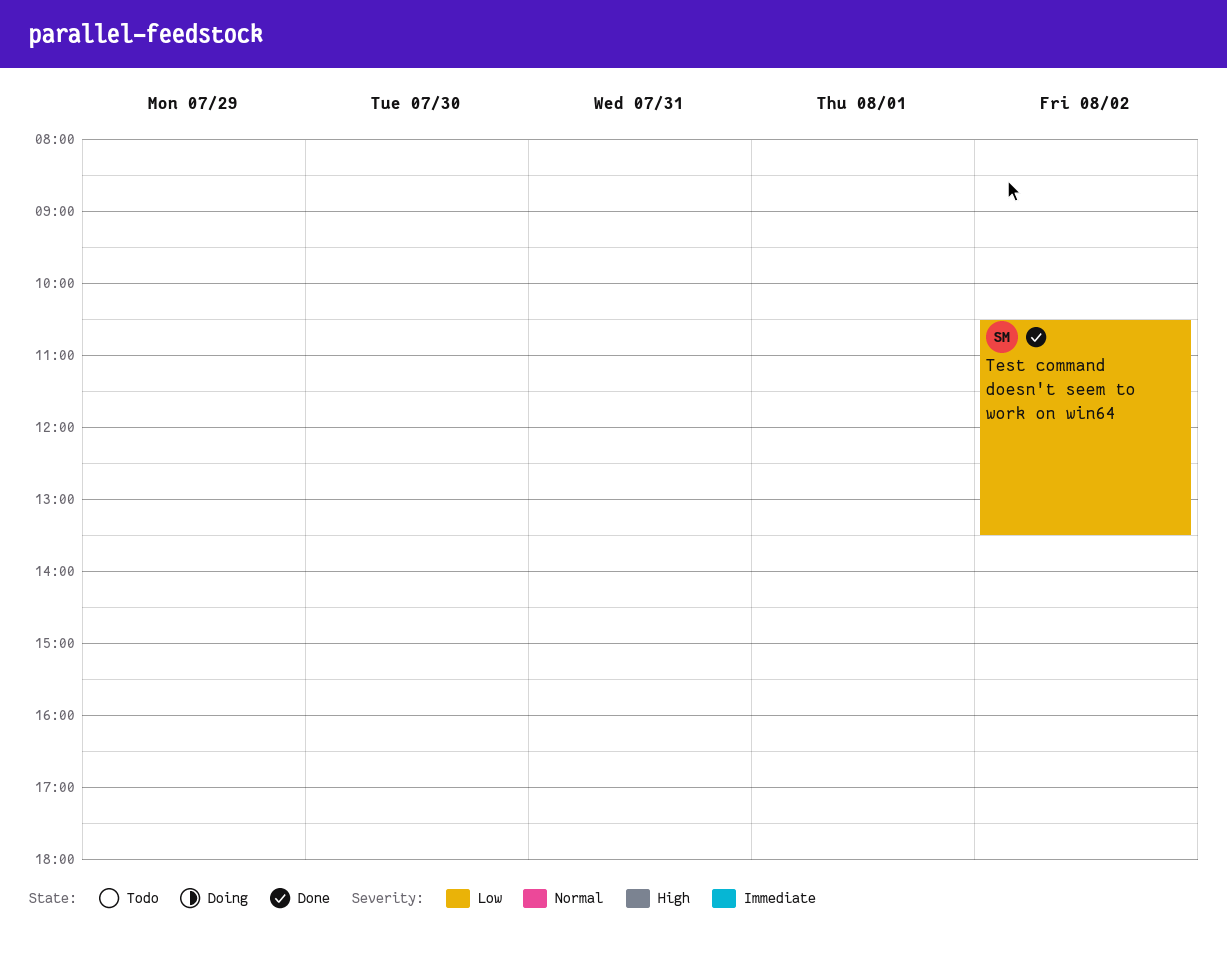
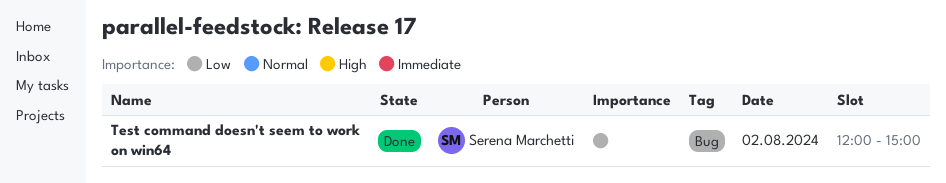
Test command doesn't seem to work on win64, begins: 10:30 -> 12:00
Test command doesn't seem to work on win64, ends: 13:30 -> 15:00

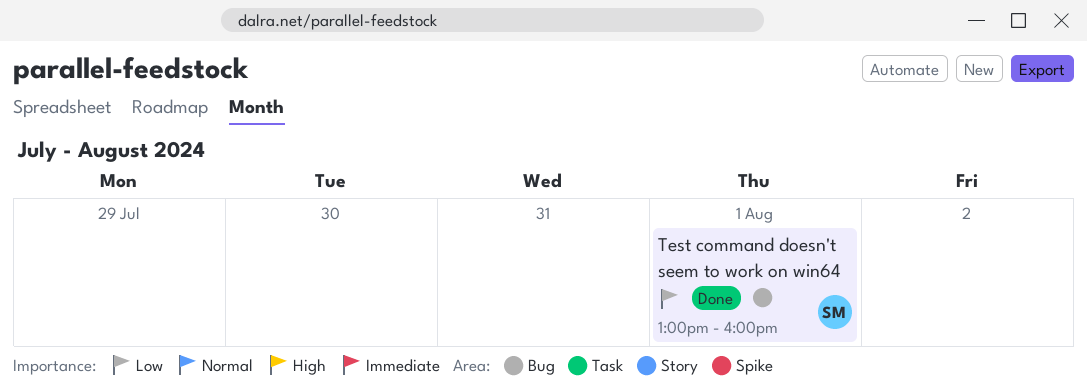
Test command doesn't seem to work on win64, day: Aug 2 -> Aug 1
Test command doesn't seem to work on win64, begins: 12:00 -> 13:00
Test command doesn't seem to work on win64, ends: 15:00 -> 16:00

